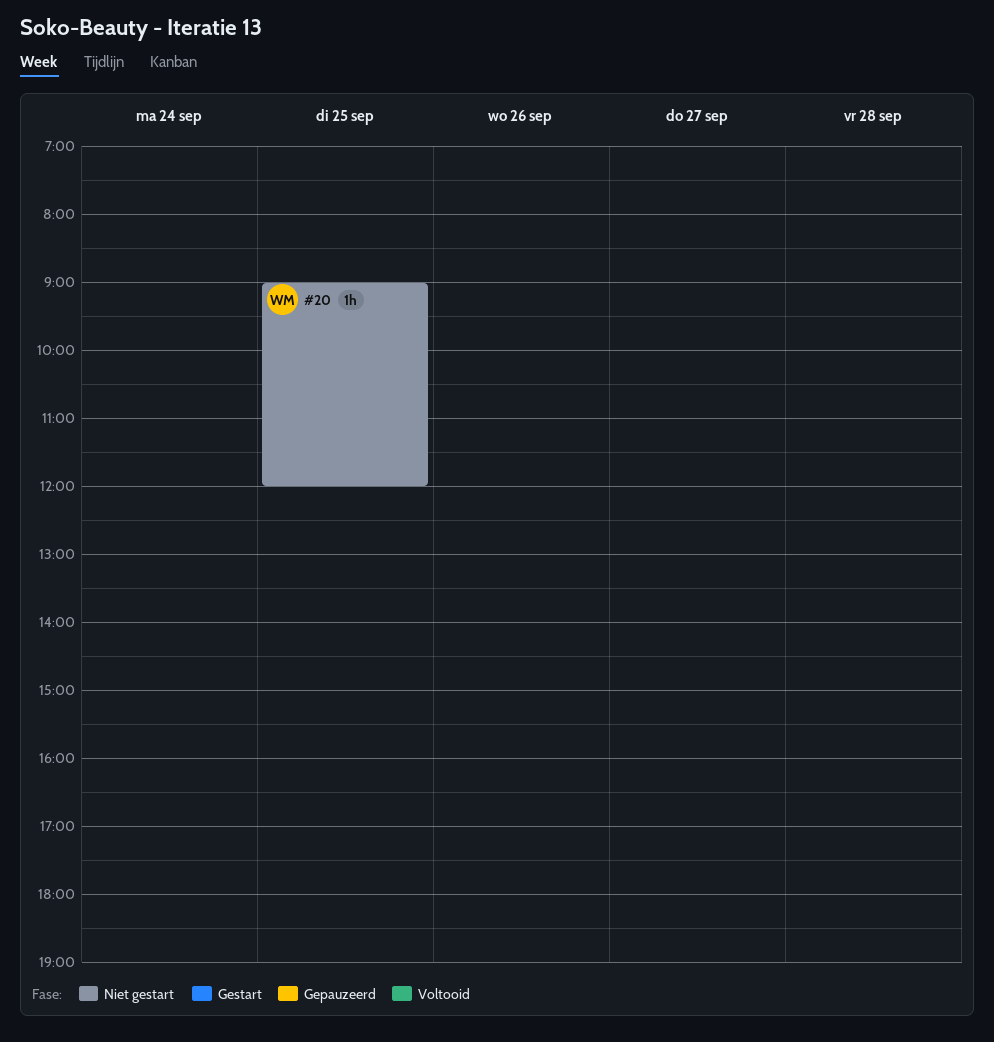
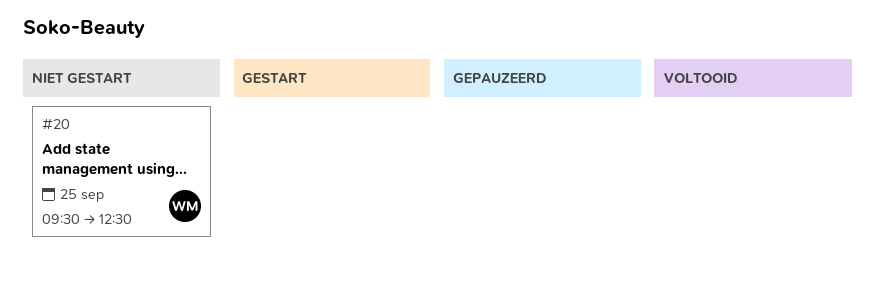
#20, begins: 09:00 -> 09:30
#20, ends: 12:00 -> 12:30

